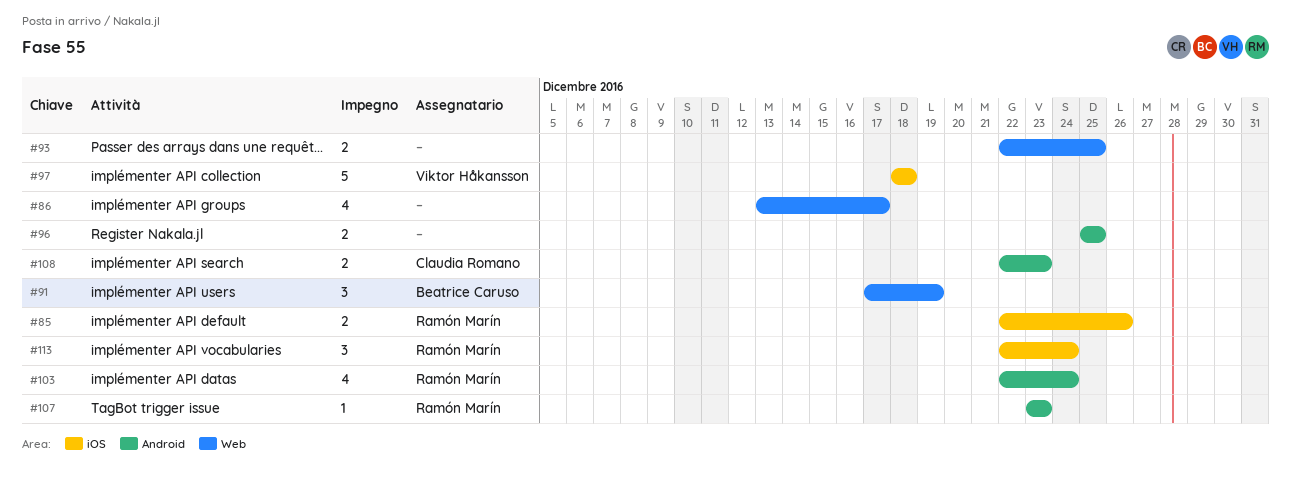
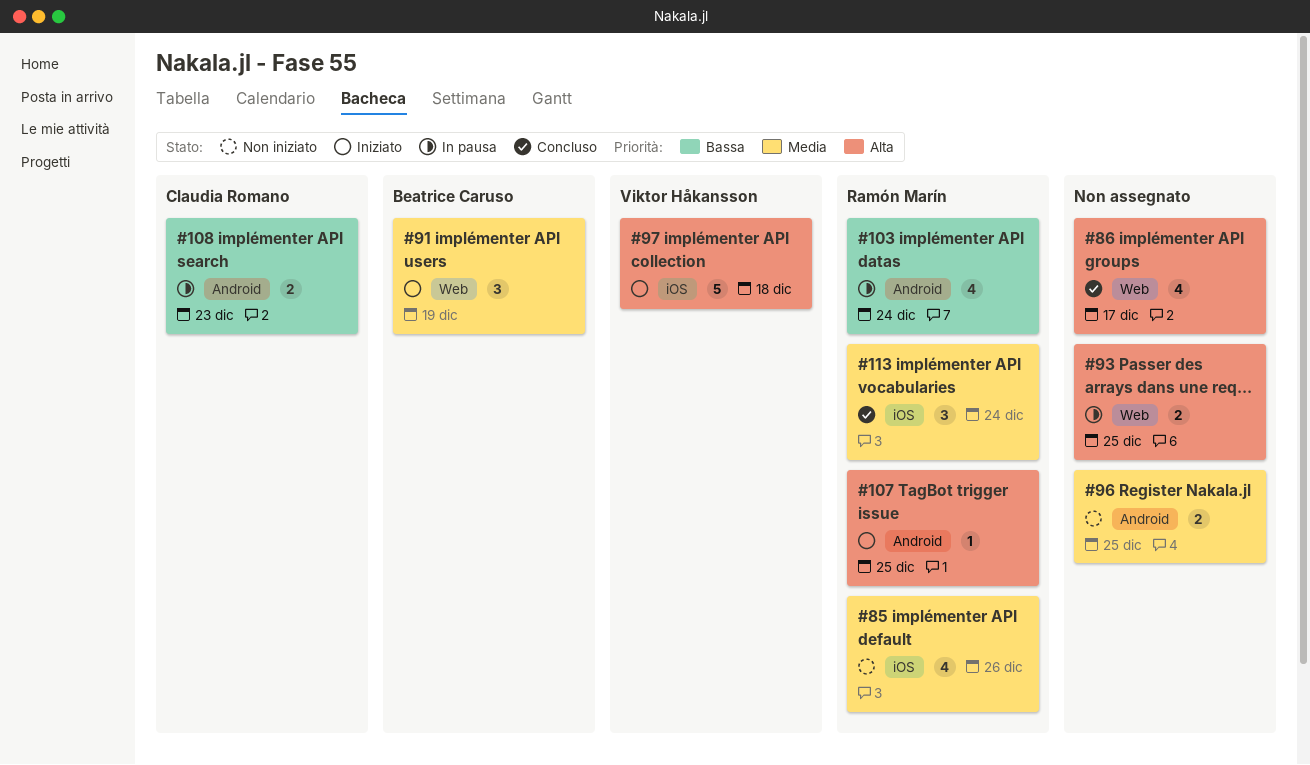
#85, estimate: 2 -> 4
#107, due: Dec 23 -> Dec 25

